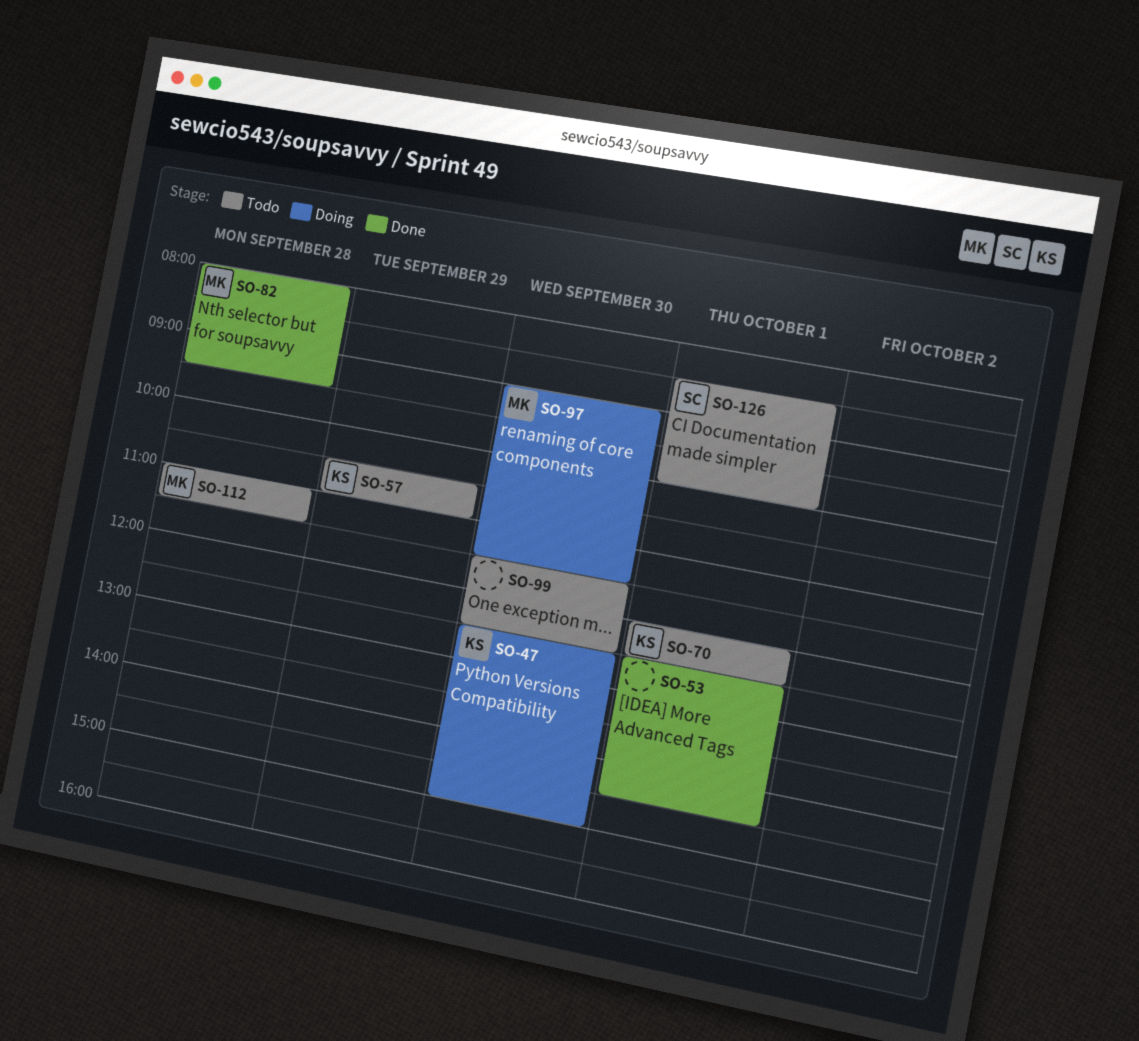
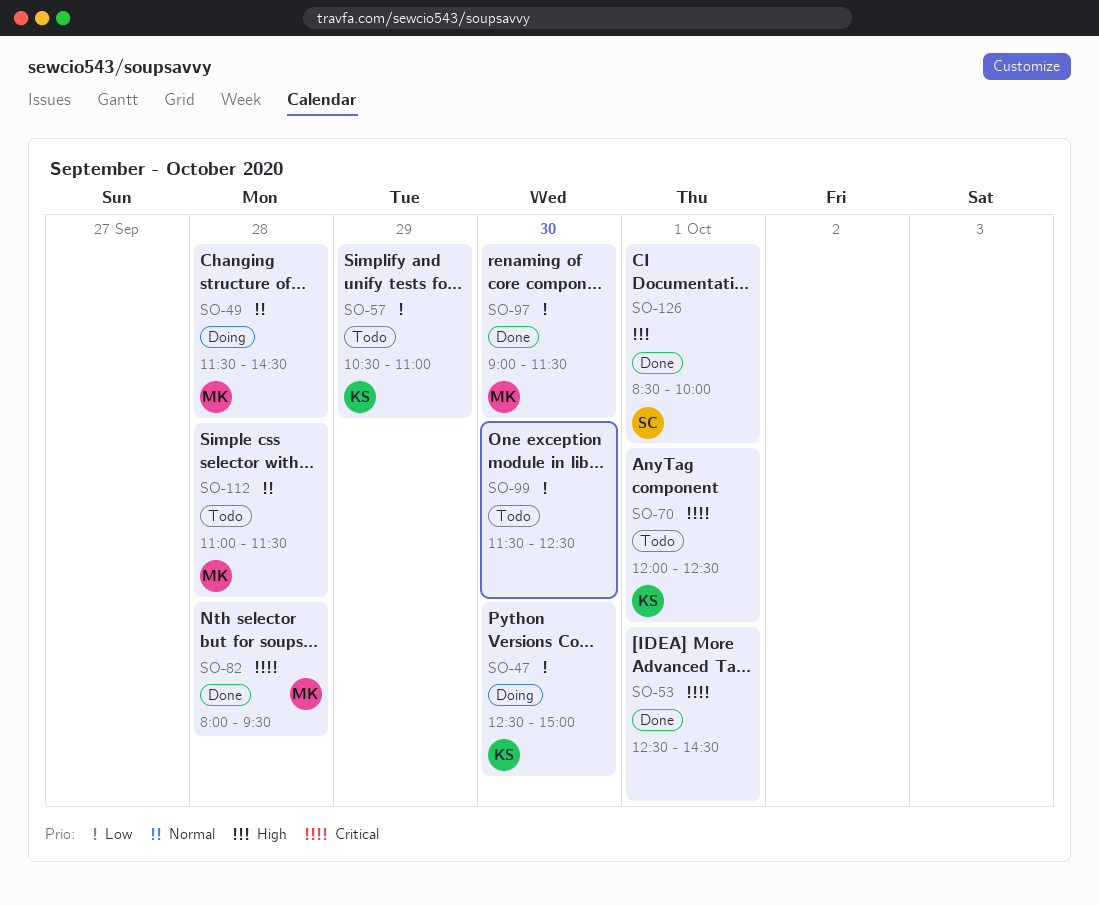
SO-49: none -> present
SO-97, status: Doing -> Done
SO-126, status: Todo -> Done

